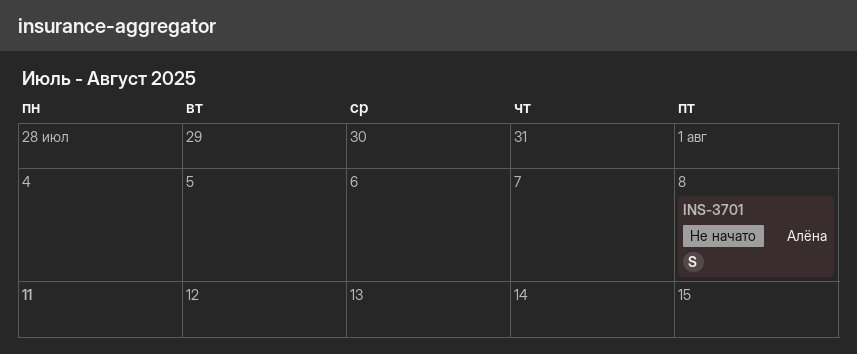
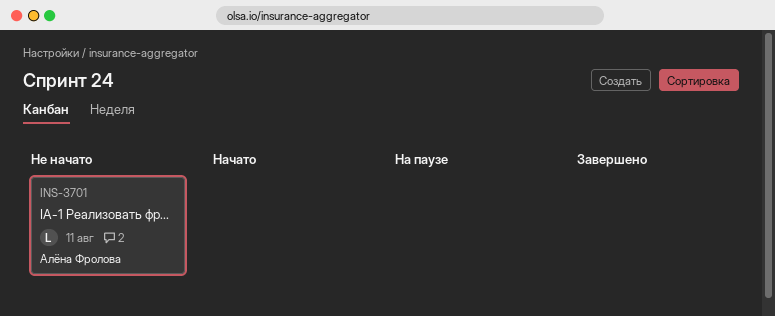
INS-3701, estimate: S -> L
INS-3701, due: Aug 8 -> Aug 11

